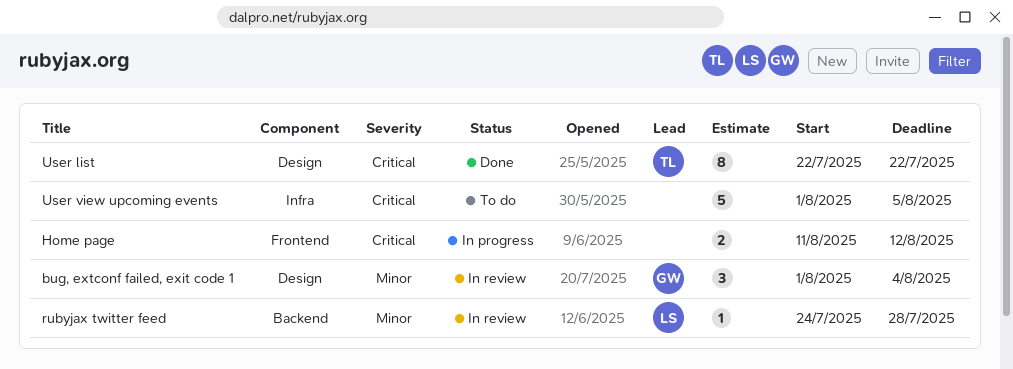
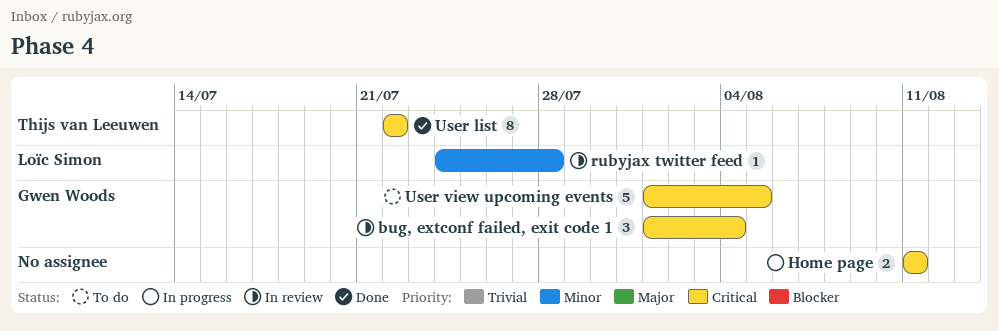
bug, extconf failed, exit code 1, priority: Minor -> Critical
Home page, due: Aug 12 -> Aug 11
User view upcoming events, owner: none -> Gwen Woods

